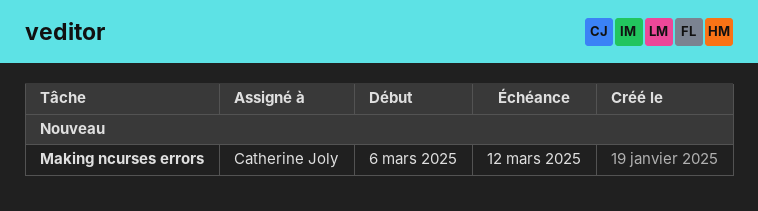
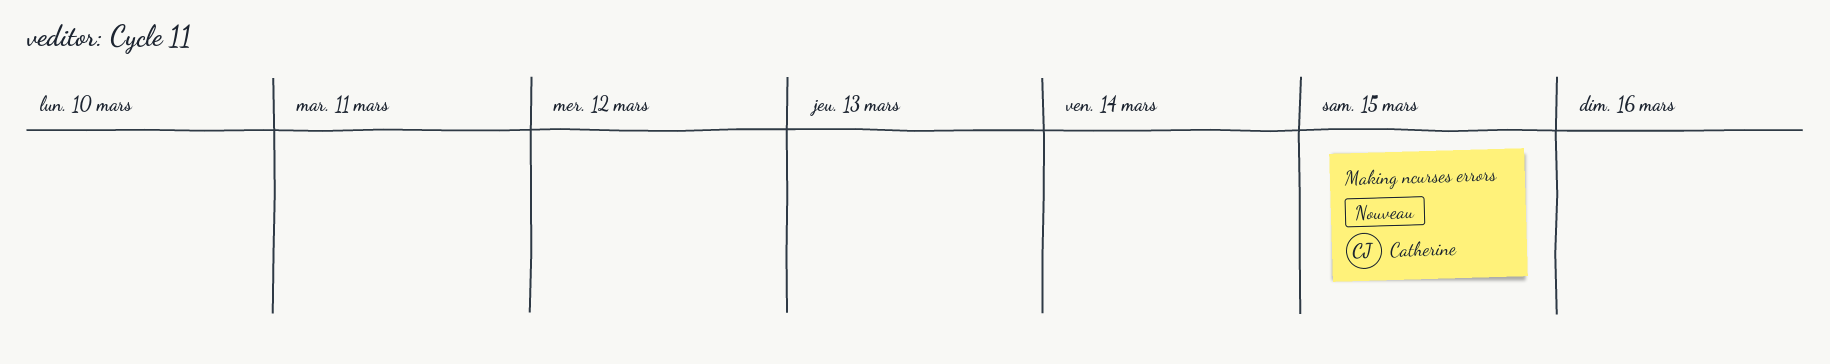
Making ncurses errors, due: Mar 12 -> Mar 15

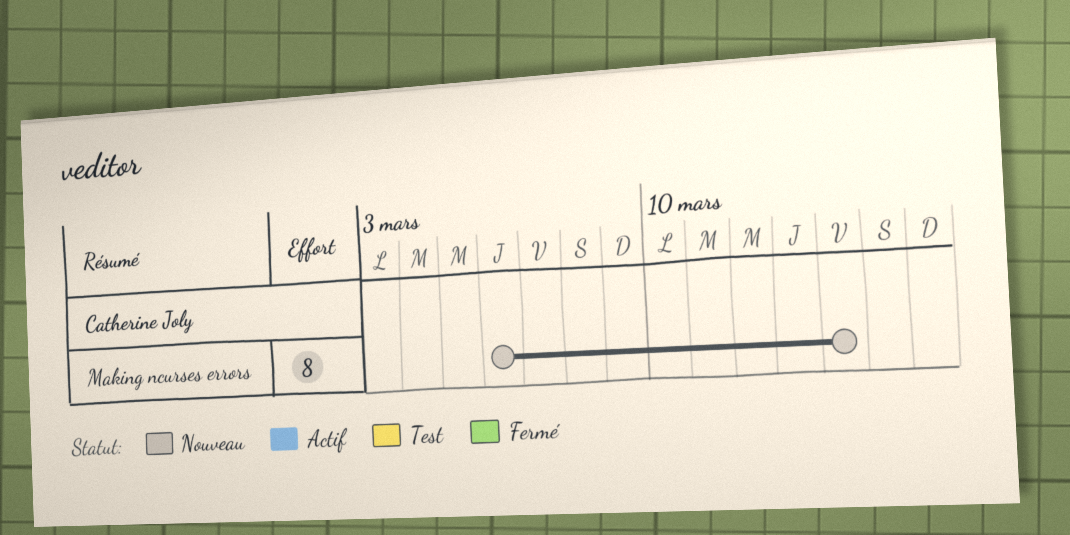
Making ncurses errors, due: Mar 15 -> Mar 14

